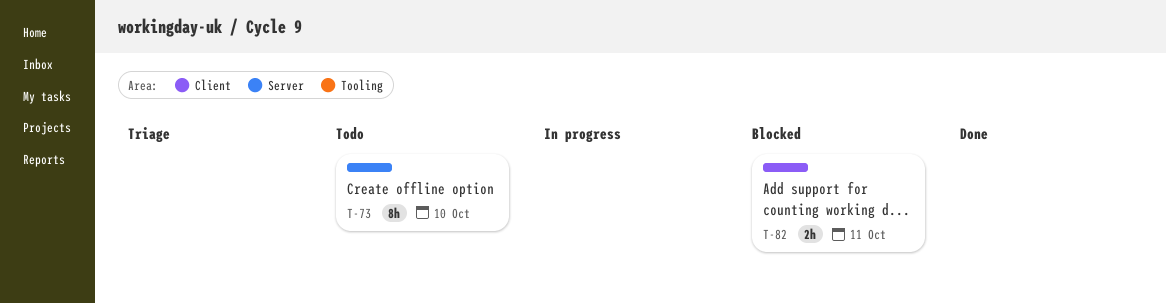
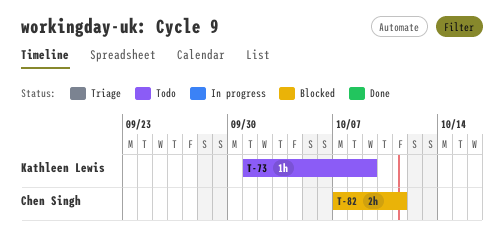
T-73, estimate: 8h -> 1h
T-73, due: Oct 10 -> Oct 9

